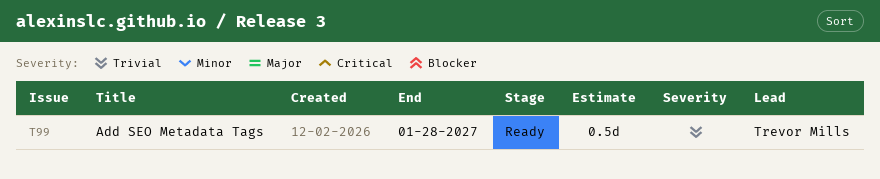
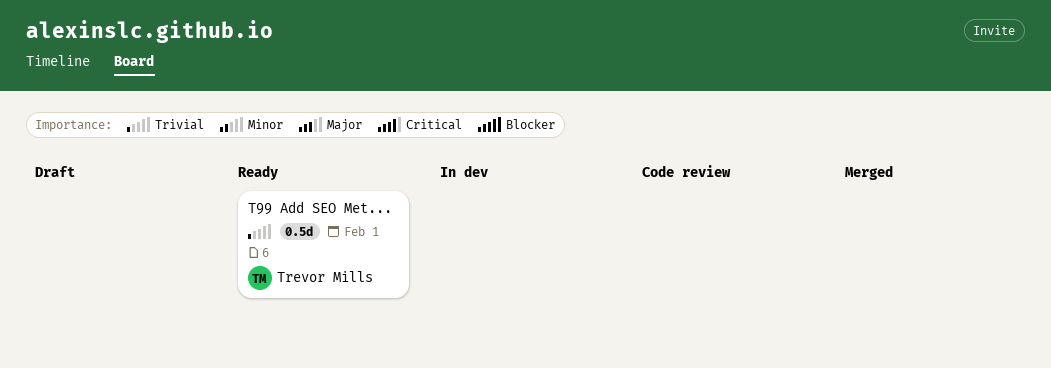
T99, due: Jan 28 -> Feb 1

